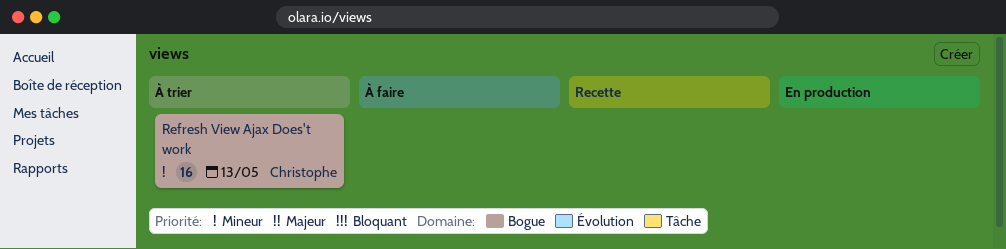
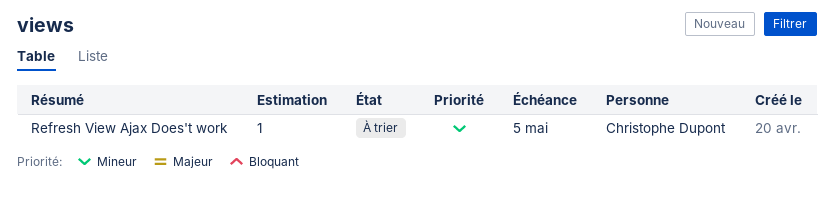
Refresh View Ajax Does't work, estimate: 16 -> 1
Refresh View Ajax Does't work, due: May 13 -> May 5

